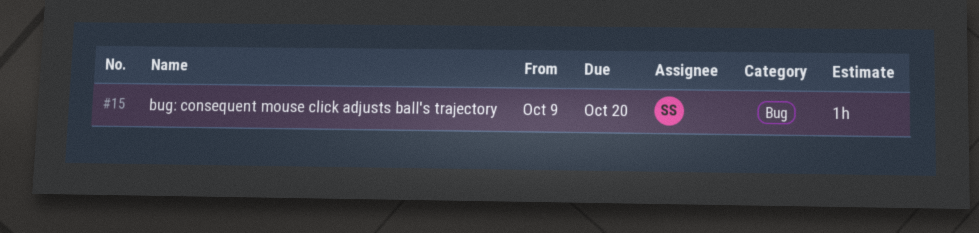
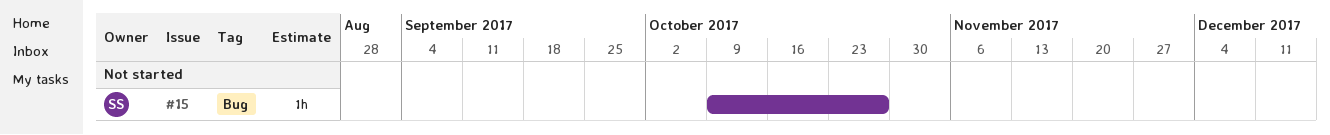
#15, due: Oct 20 -> Oct 27

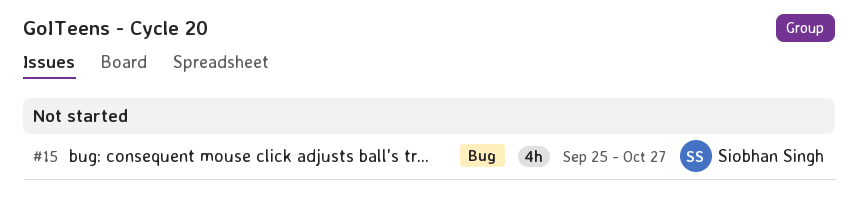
#15, estimate: 1h -> 4h
#15, start: Oct 9 -> Sep 25

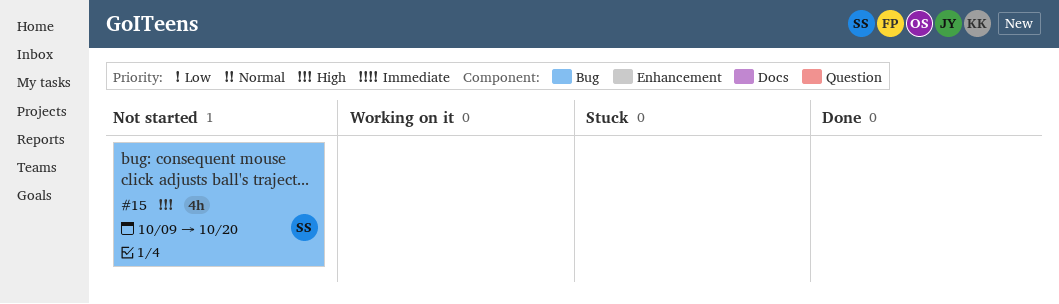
#15, start: Sep 25 -> Oct 9
#15, due: Oct 27 -> Oct 20

